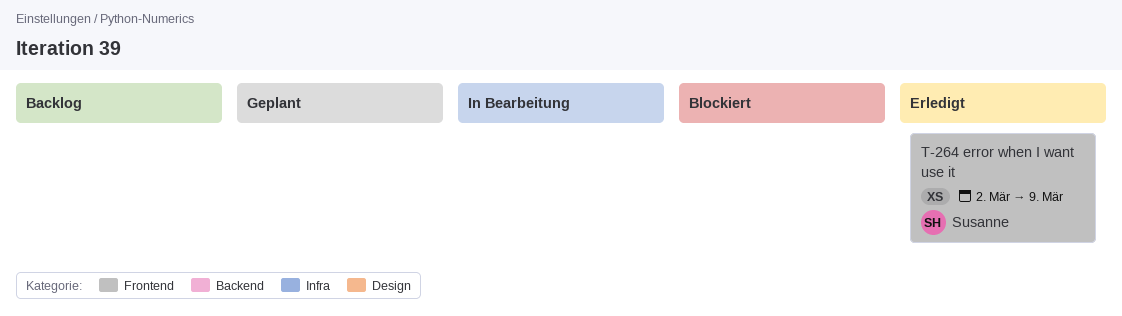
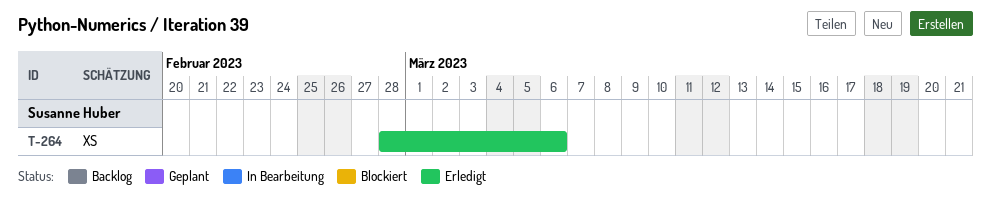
T-264, start: Mar 2 -> Feb 28
T-264, due: Mar 9 -> Mar 6

